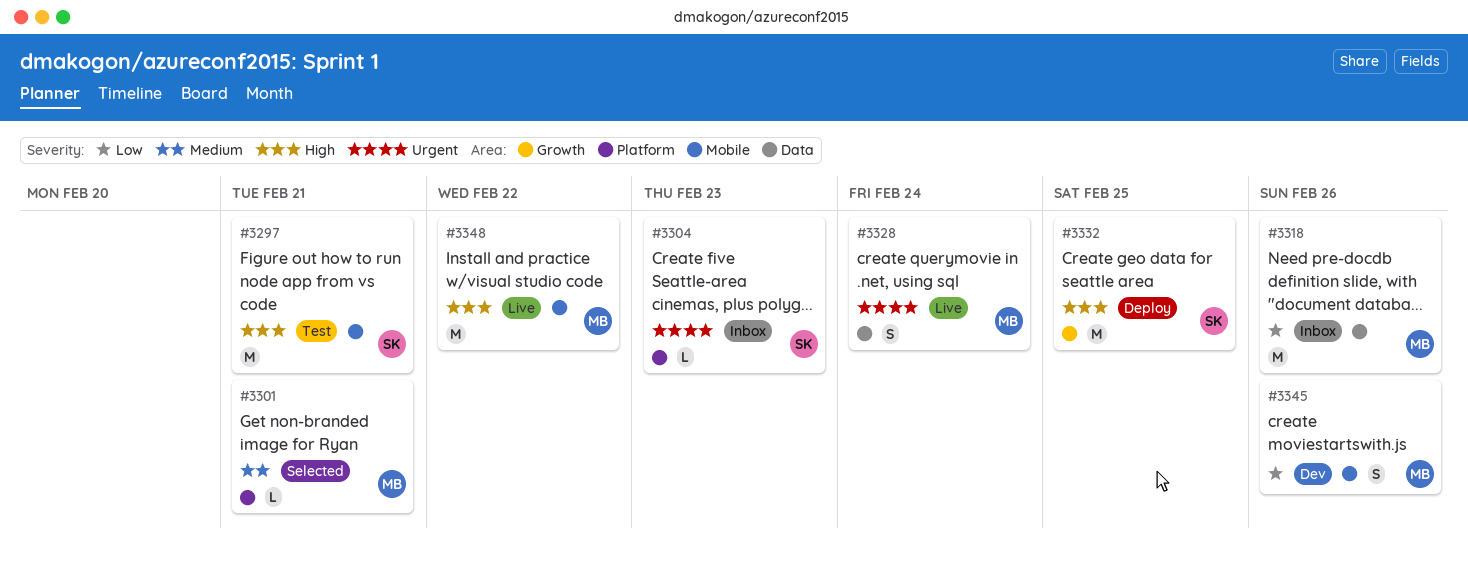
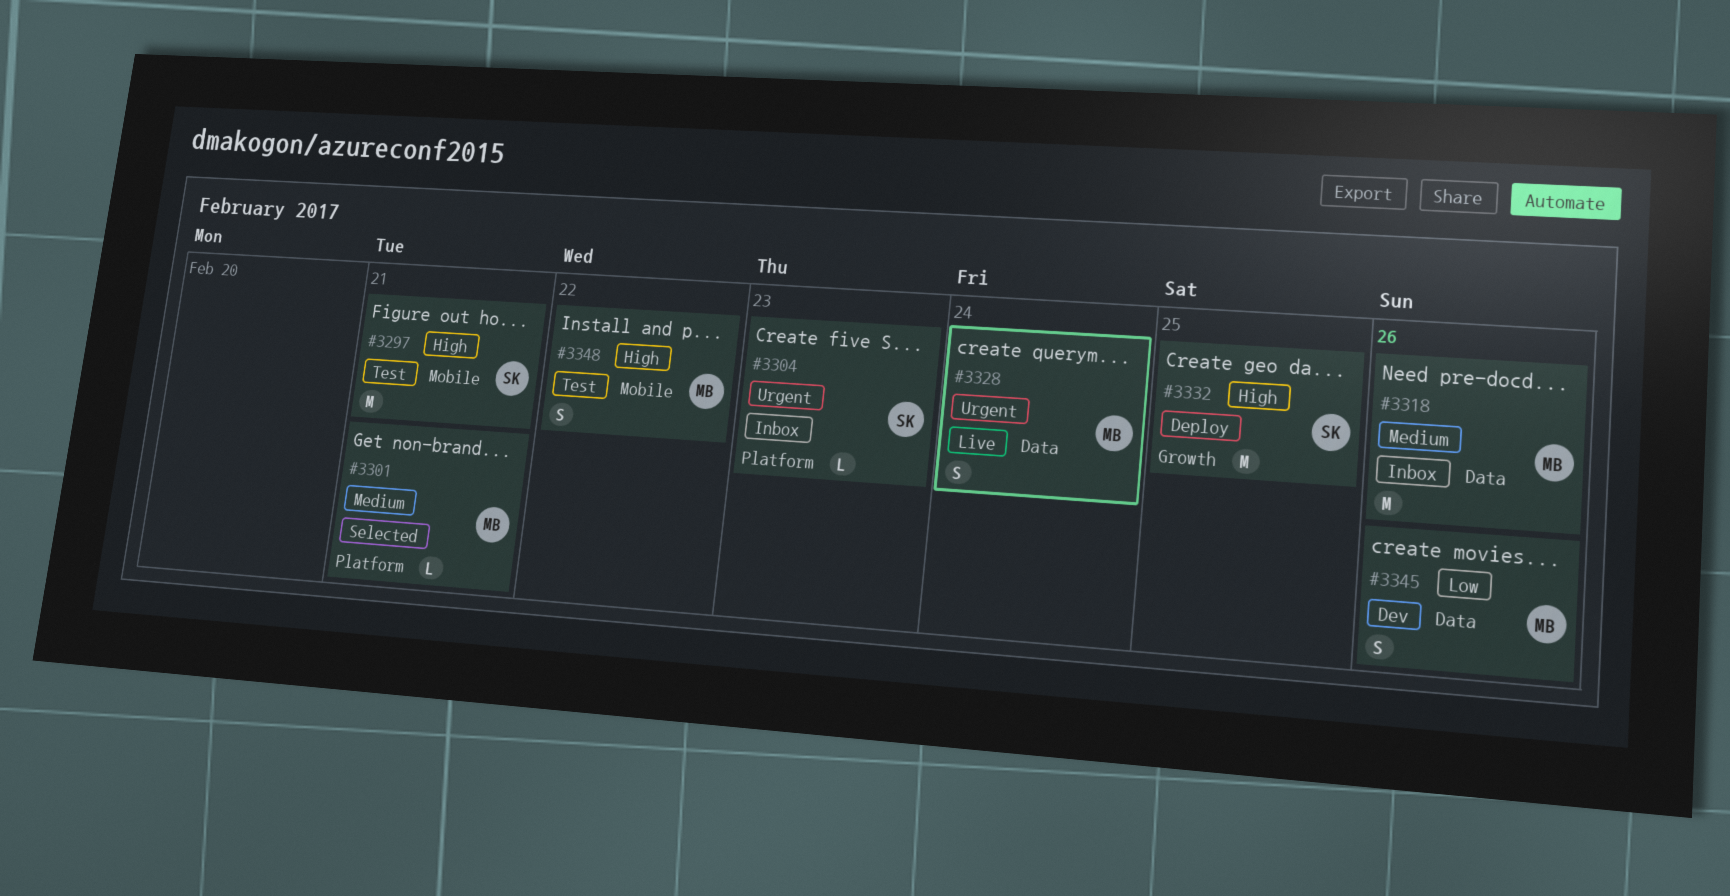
#3318, priority: Low -> Medium
#3345, label: Mobile -> Data
#3348, status: Live -> Test
#3348, estimate: M -> S

